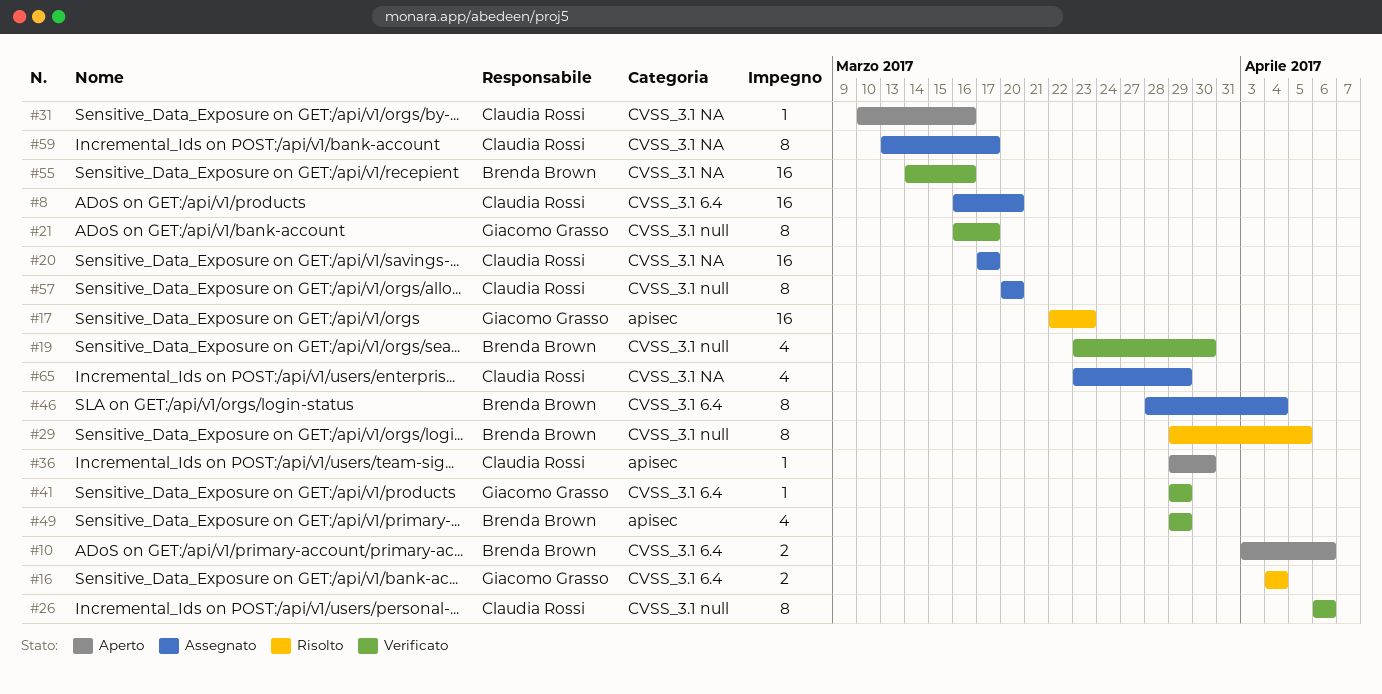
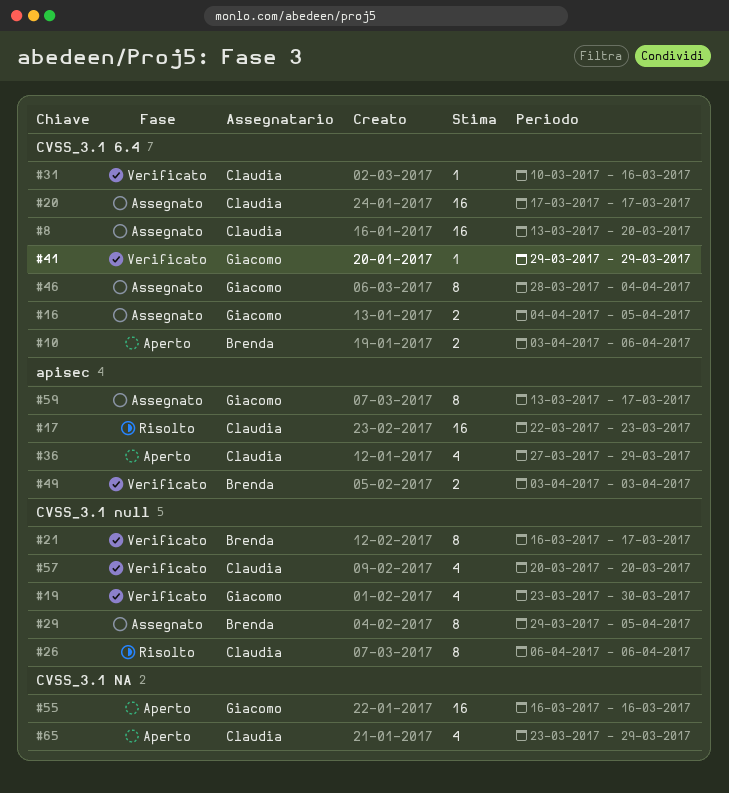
#8, start: Mar 16 -> Mar 13
#16, status: Risolto -> Assegnato
#16, due: Apr 4 -> Apr 5
#17, owner: Giacomo Grasso -> Claudia Rossi
#19, owner: Brenda Brown -> Giacomo Grasso
#20, label: CVSS_3.1 NA -> CVSS_3.1 6.4
#21, owner: Giacomo Grasso -> Brenda Brown
#26, status: Verificato -> Risolto
#29, status: Risolto -> Assegnato
#31, status: Aperto -> Verificato
#31, label: CVSS_3.1 NA -> CVSS_3.1 6.4
#36, estimate: 1 -> 4
#36, start: Mar 29 -> Mar 27
#36, due: Mar 30 -> Mar 29
#46, owner: Brenda Brown -> Giacomo Grasso
#49, estimate: 4 -> 2
#49, start: Mar 29 -> Apr 3
#49, due: Mar 29 -> Apr 3
#55, status: Verificato -> Aperto
#55, owner: Brenda Brown -> Giacomo Grasso
#55, start: Mar 14 -> Mar 16
#57, status: Assegnato -> Verificato
#57, estimate: 8 -> 4
#59, owner: Claudia Rossi -> Giacomo Grasso
#59, label: CVSS_3.1 NA -> apisec
#65, status: Assegnato -> Aperto

